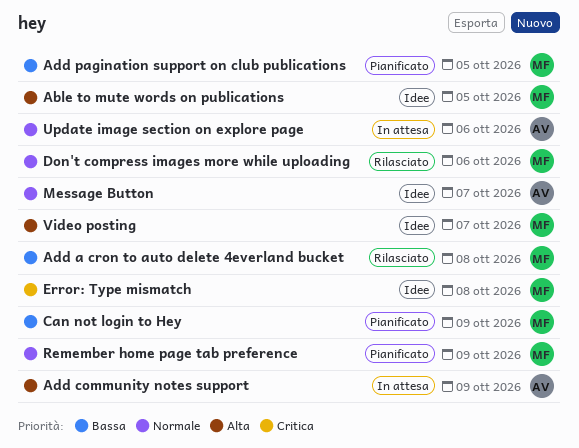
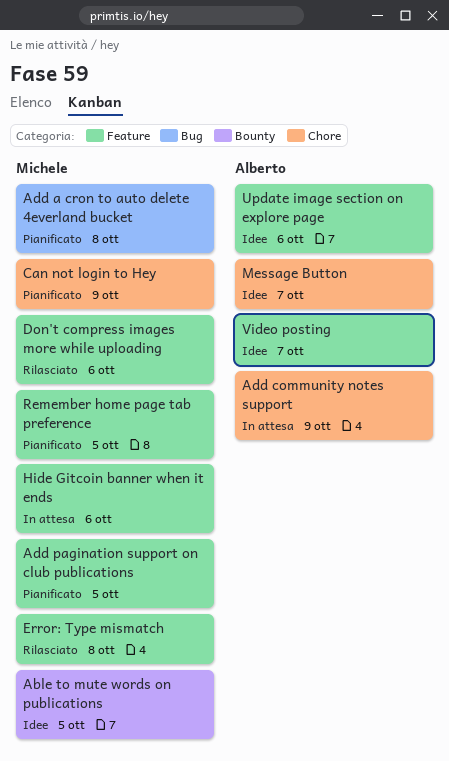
Add a cron to auto delete 4everland bucket, status: Rilasciato -> Pianificato
Error: Type mismatch, status: Idee -> Rilasciato
Hide Gitcoin banner when it ends: none -> present
Remember home page tab preference, day: Oct 9 -> Oct 5
Update image section on explore page, status: In attesa -> Idee
Video posting, owner: Michele -> Alberto

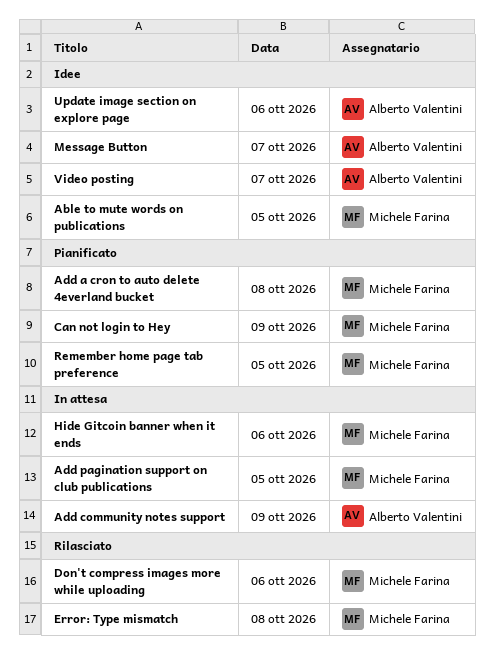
Add pagination support on club publications, status: Pianificato -> In attesa

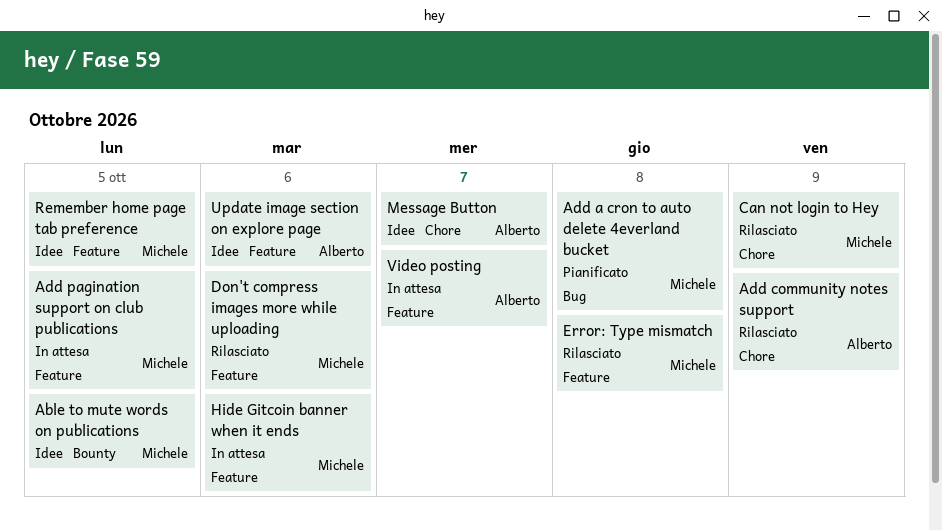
Add community notes support, status: In attesa -> Rilasciato
Can not login to Hey, status: Pianificato -> Rilasciato
Remember home page tab preference, status: Pianificato -> Idee
Video posting, status: Idee -> In attesa

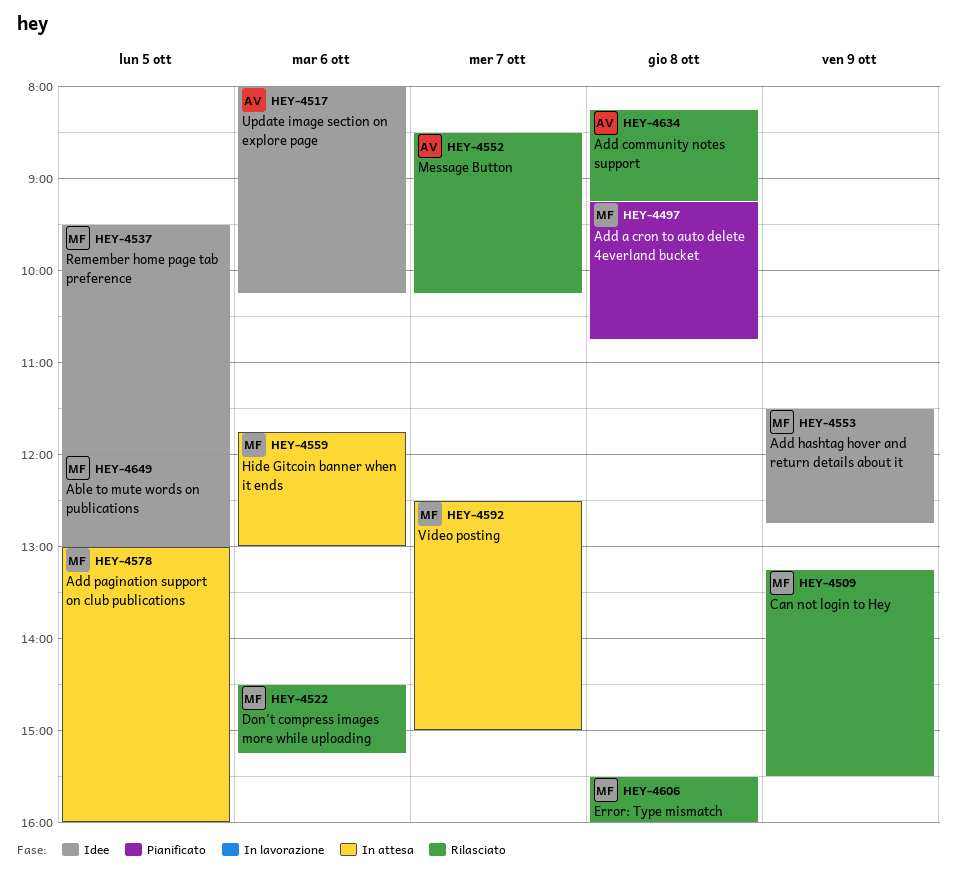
Add community notes support, day: Oct 9 -> Oct 8
Add hashtag hover and return details about it: none -> present
Message Button, status: Idee -> Rilasciato
Video posting, owner: Alberto -> Michele

